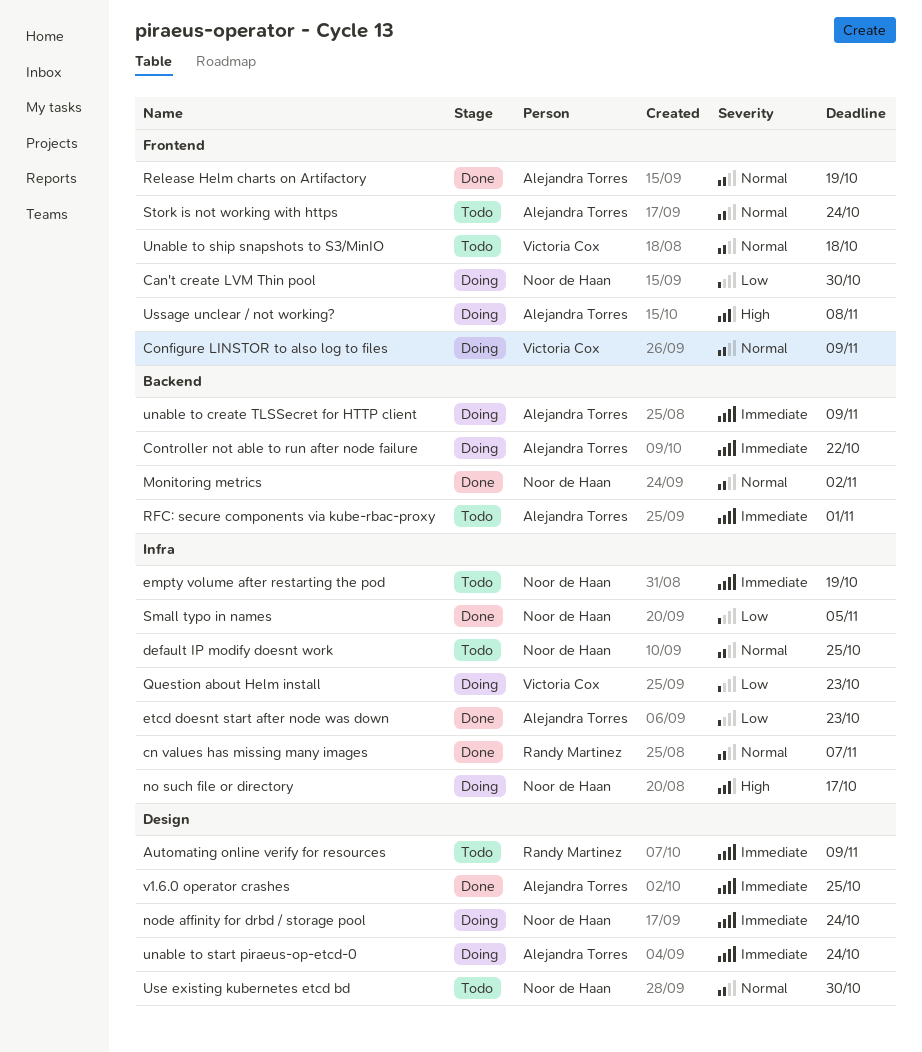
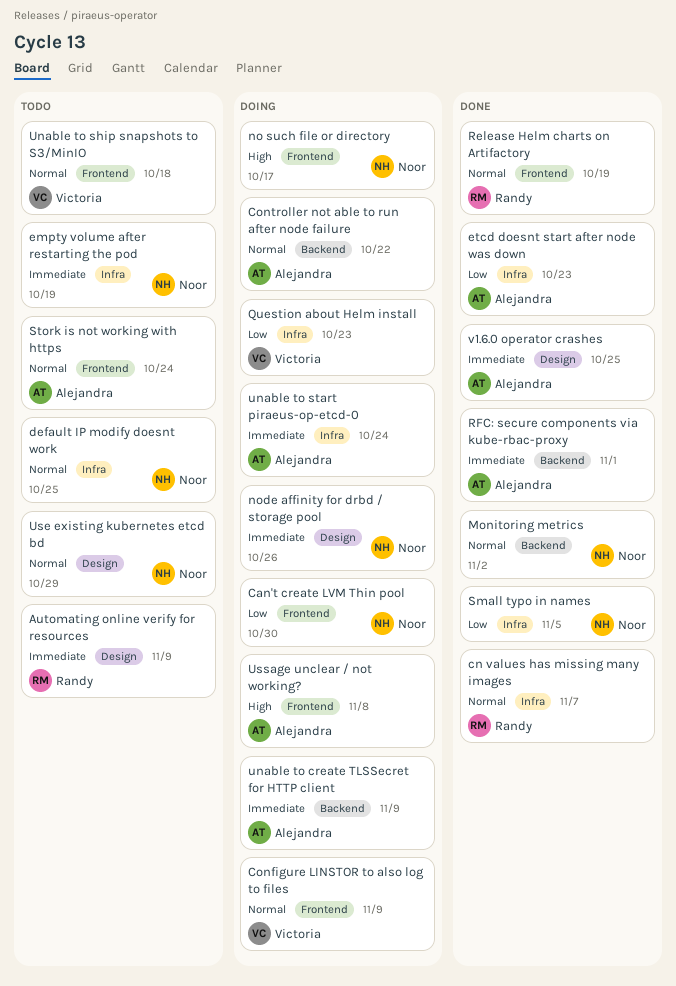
Controller not able to run after node failure, priority: Immediate -> Normal
no such file or directory, label: Infra -> Frontend
node affinity for drbd / storage pool, due: Oct 24 -> Oct 26
Release Helm charts on Artifactory, owner: Alejandra Torres -> Randy Martinez
RFC: secure components via kube-rbac-proxy, status: Todo -> Done
unable to start piraeus-op-etcd-0, label: Design -> Infra
Use existing kubernetes etcd bd, due: Oct 30 -> Oct 29

